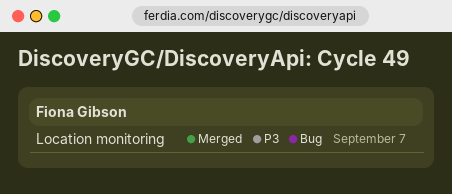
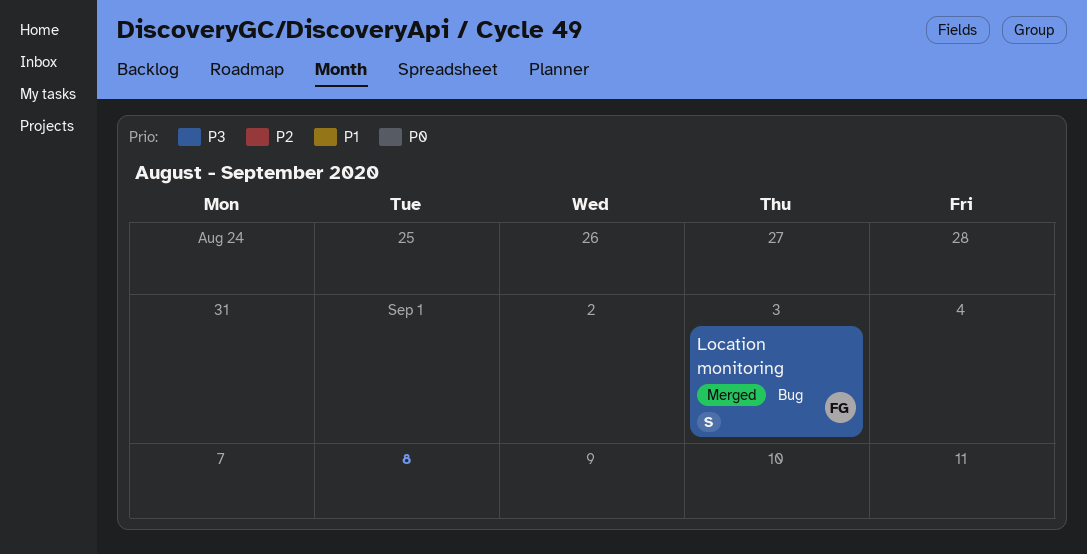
Location monitoring, due: Sep 7 -> Sep 3

